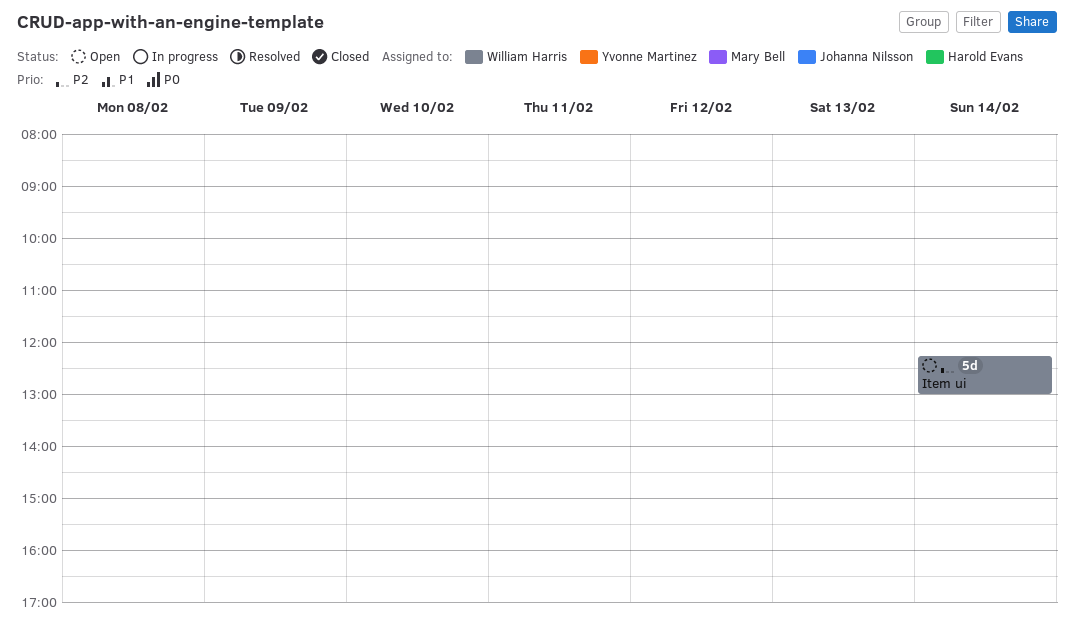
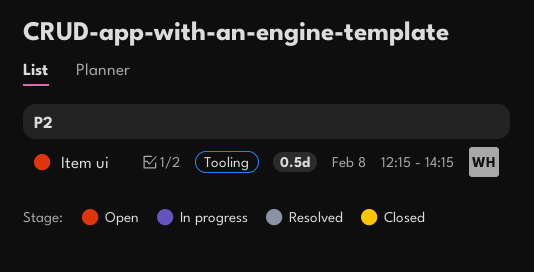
Item ui, estimate: 5d -> 0.5d
Item ui, day: Feb 14 -> Feb 8
Item ui, ends: 13:00 -> 14:15

